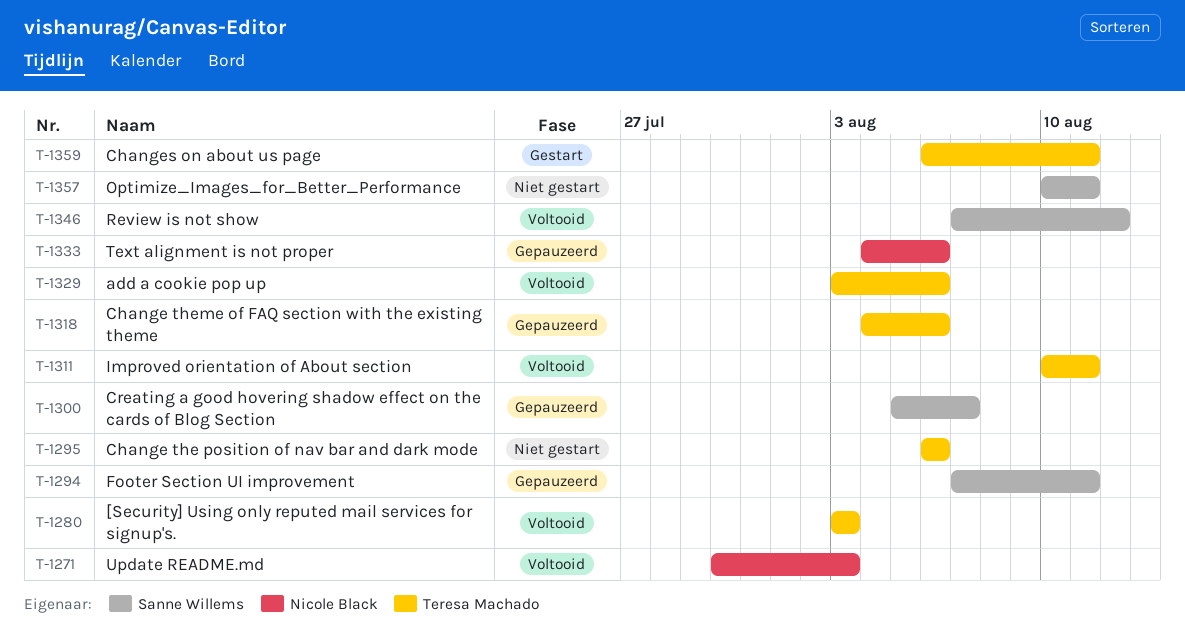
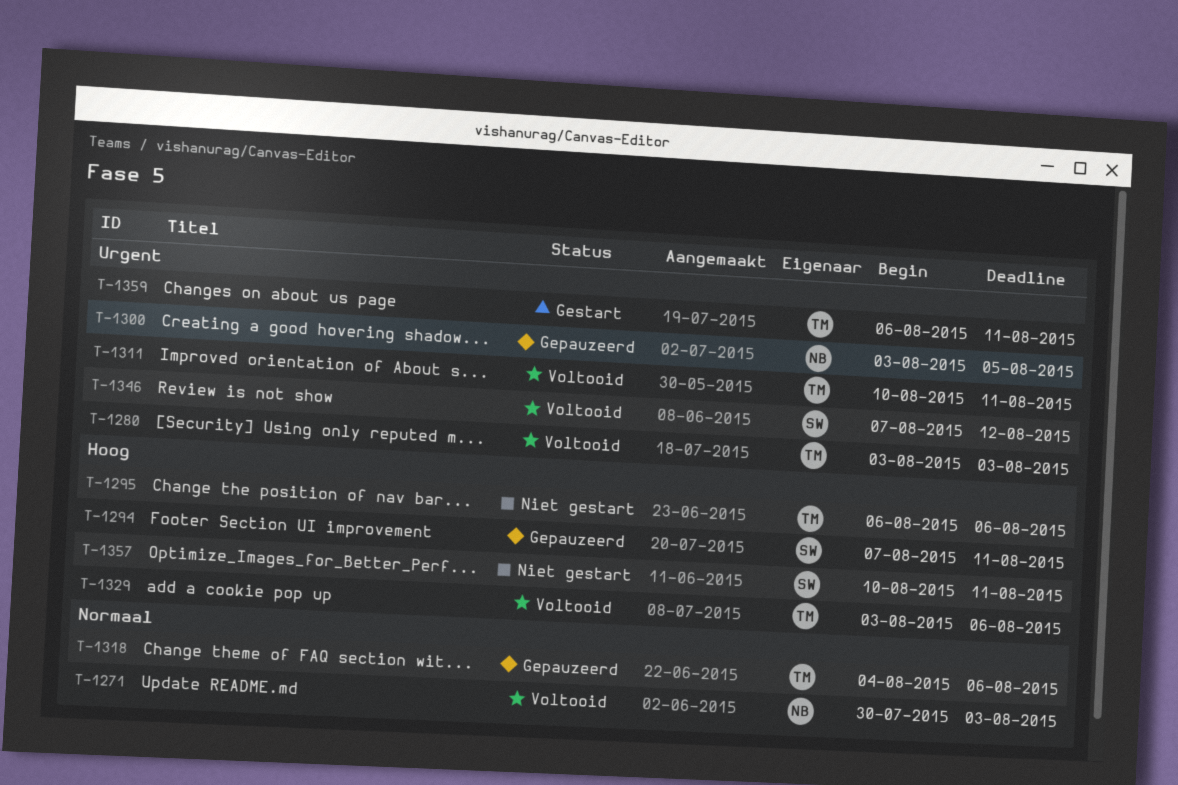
T-1300, owner: Sanne Willems -> Nicole Black
T-1300, start: Aug 5 -> Aug 3
T-1300, due: Aug 7 -> Aug 5
T-1333: present -> none

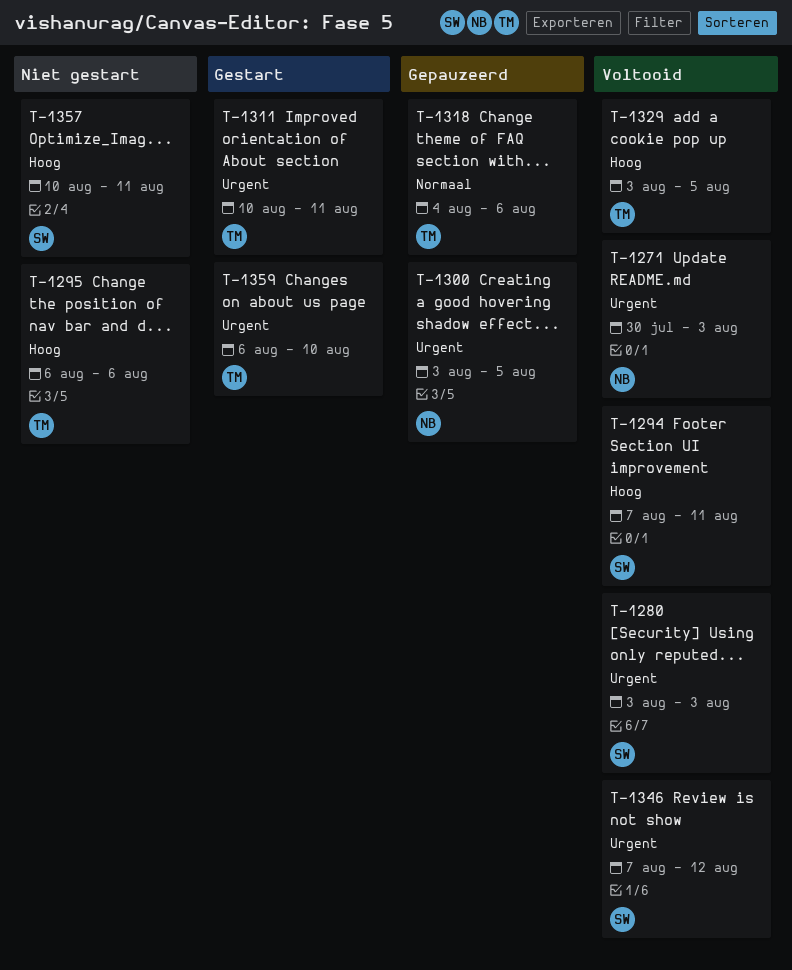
T-1271, priority: Normaal -> Urgent
T-1280, owner: TM -> SW
T-1294, status: Gepauzeerd -> Voltooid
T-1311, status: Voltooid -> Gestart
T-1329, due: Aug 6 -> Aug 5
T-1359, due: Aug 11 -> Aug 10

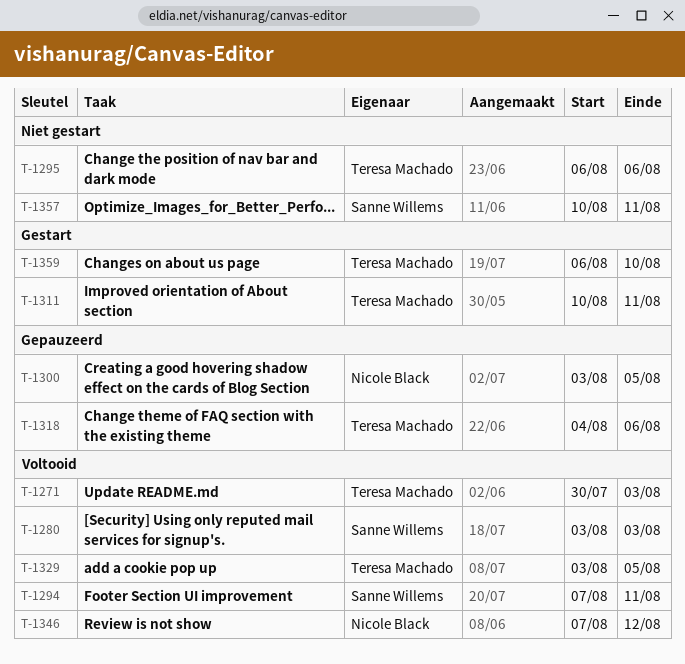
T-1271, owner: Nicole Black -> Teresa Machado
T-1346, owner: Sanne Willems -> Nicole Black

